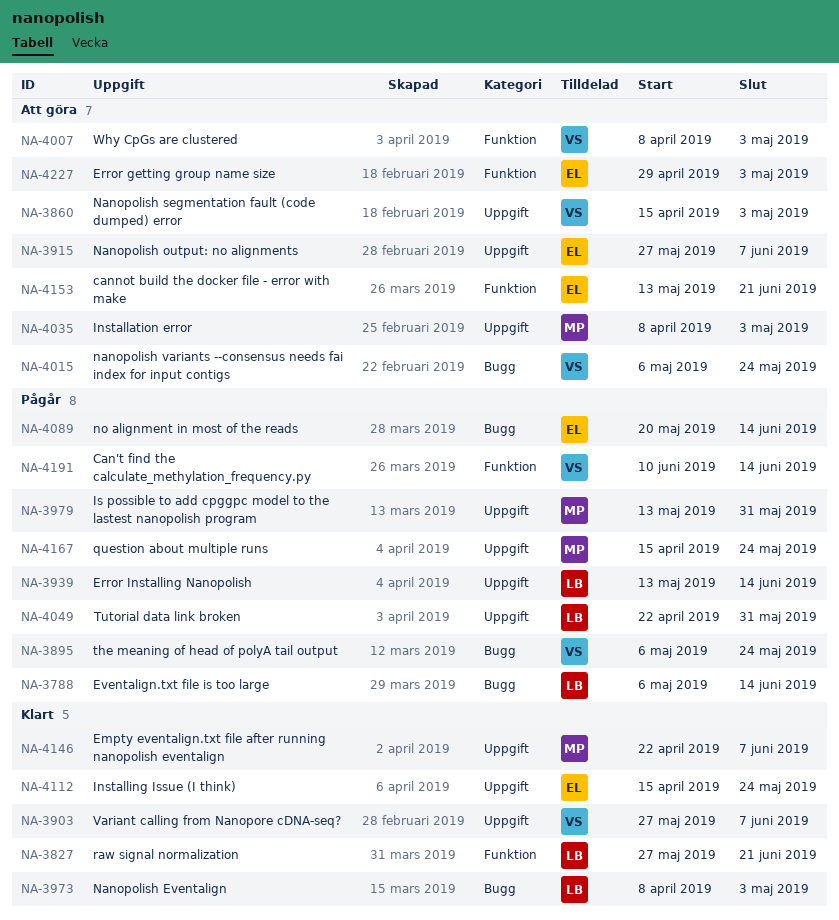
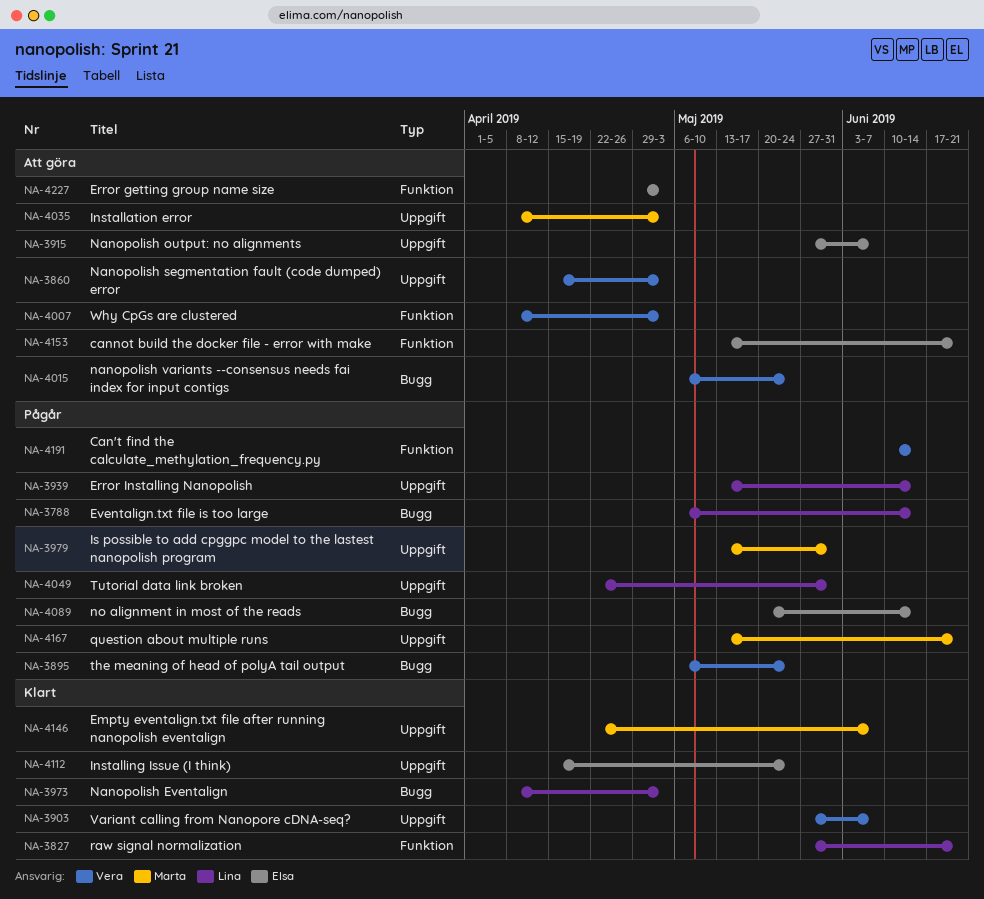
NA-4167, start: Apr 15 -> May 13
NA-4167, due: May 24 -> Jun 21

